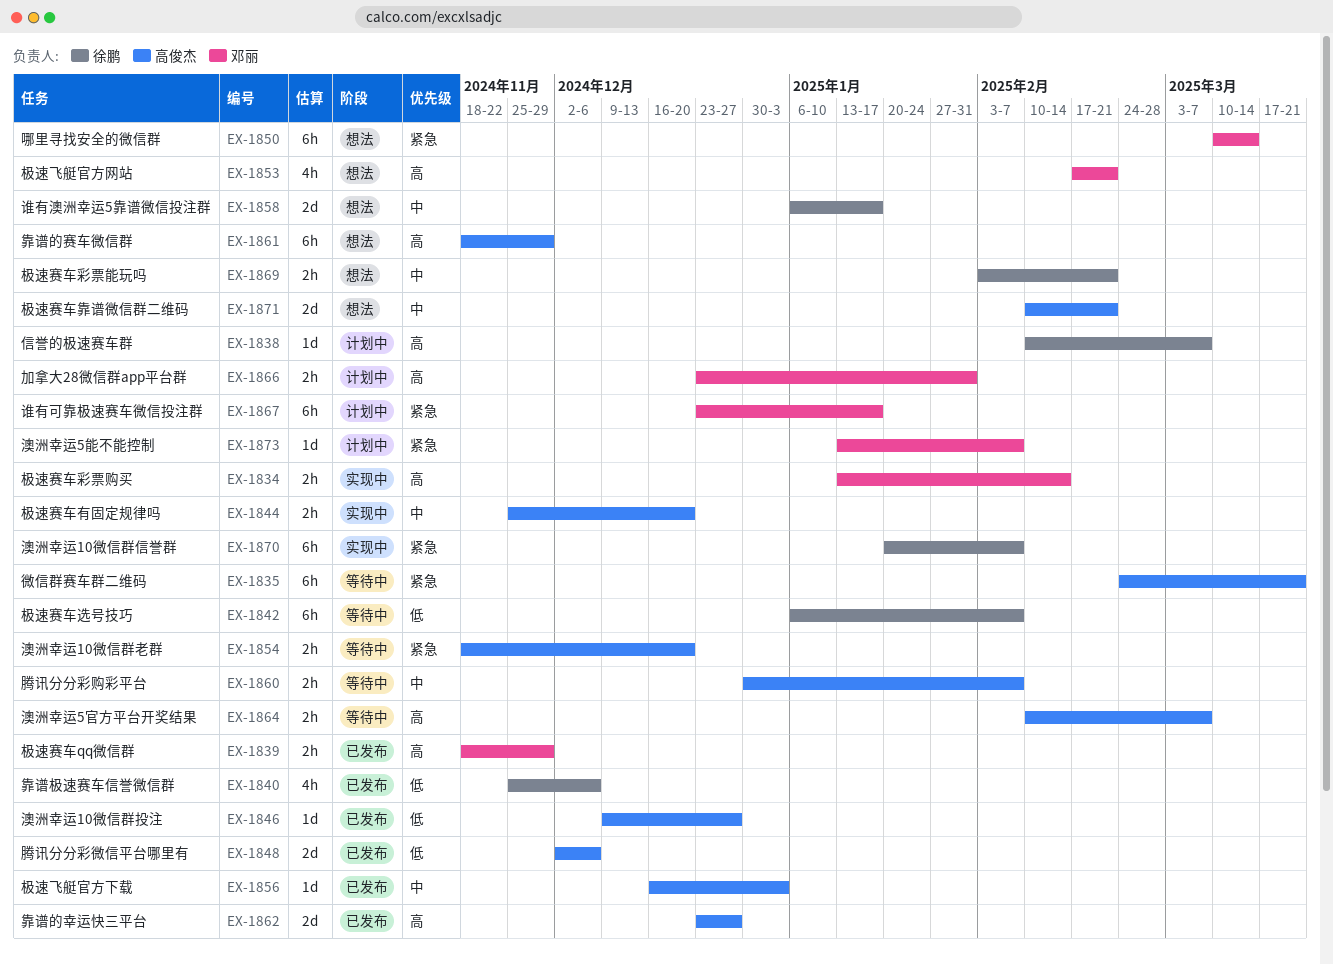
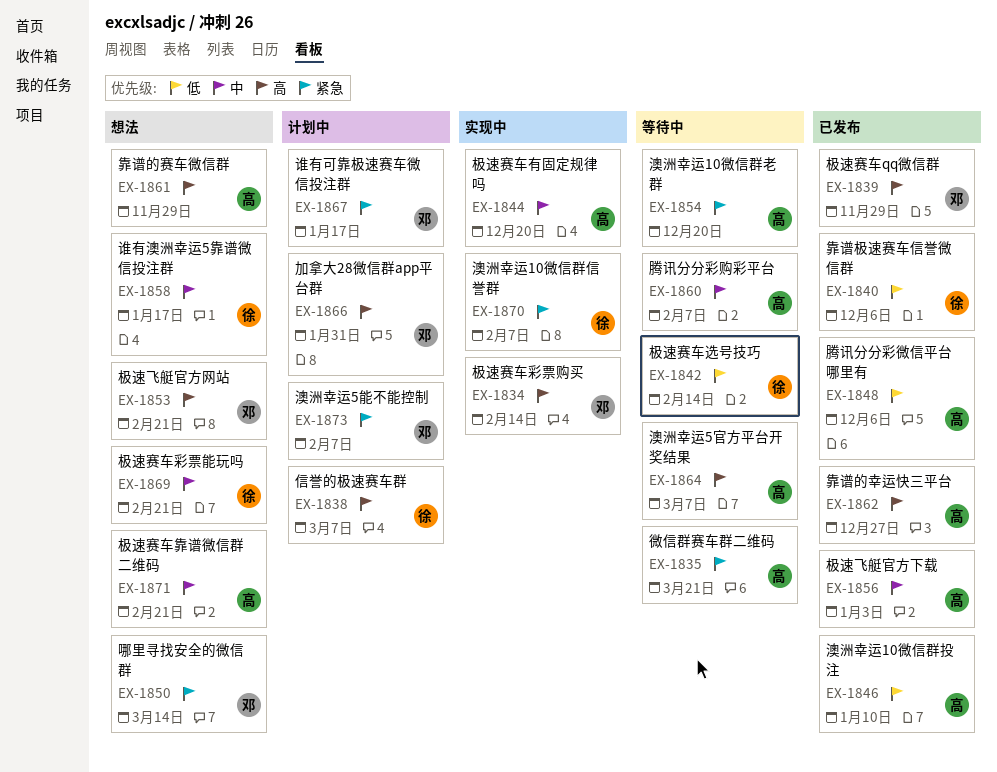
EX-1842, due: Feb 7 -> Feb 14
EX-1846, due: Dec 27 -> Jan 10

